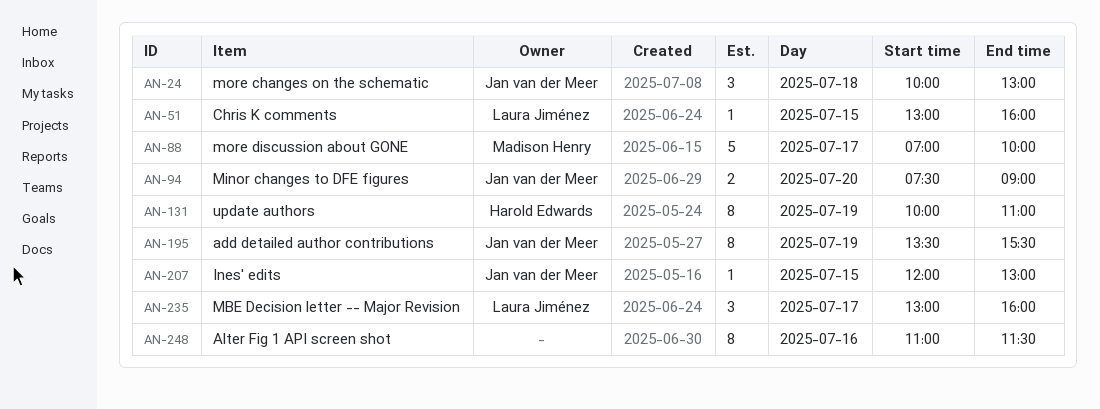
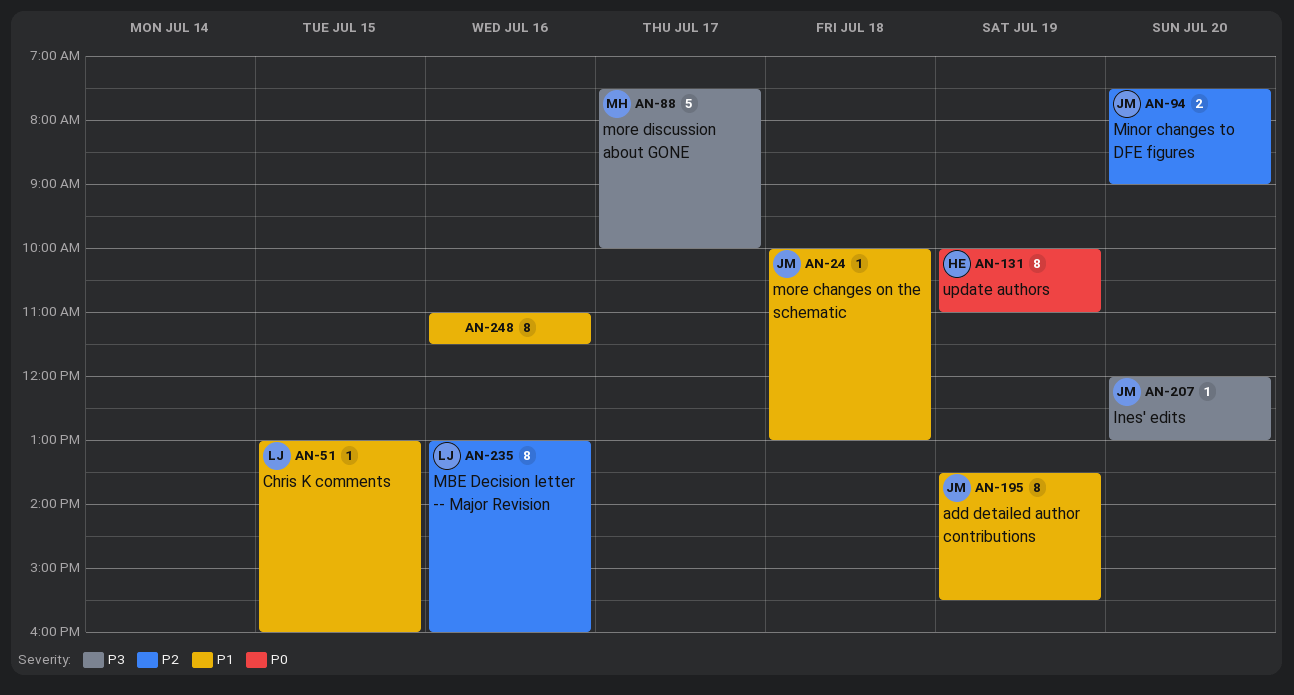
AN-24, estimate: 3 -> 1
AN-88, begins: 07:00 -> 07:30
AN-207, day: Jul 15 -> Jul 20
AN-235, estimate: 3 -> 8
AN-235, day: Jul 17 -> Jul 16

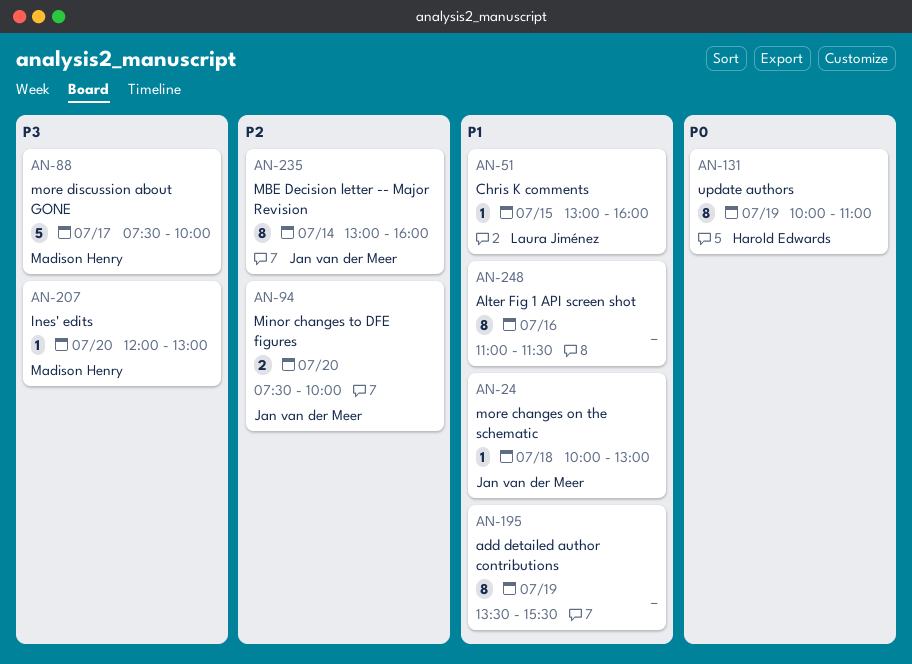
AN-94, ends: 09:00 -> 10:00
AN-195, owner: Jan van der Meer -> none
AN-207, owner: Jan van der Meer -> Madison Henry
AN-235, owner: Laura Jiménez -> Jan van der Meer
AN-235, day: Jul 16 -> Jul 14

